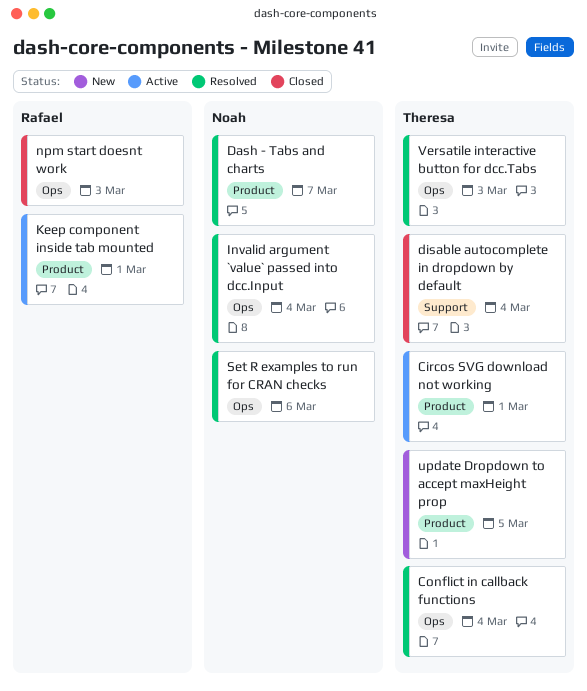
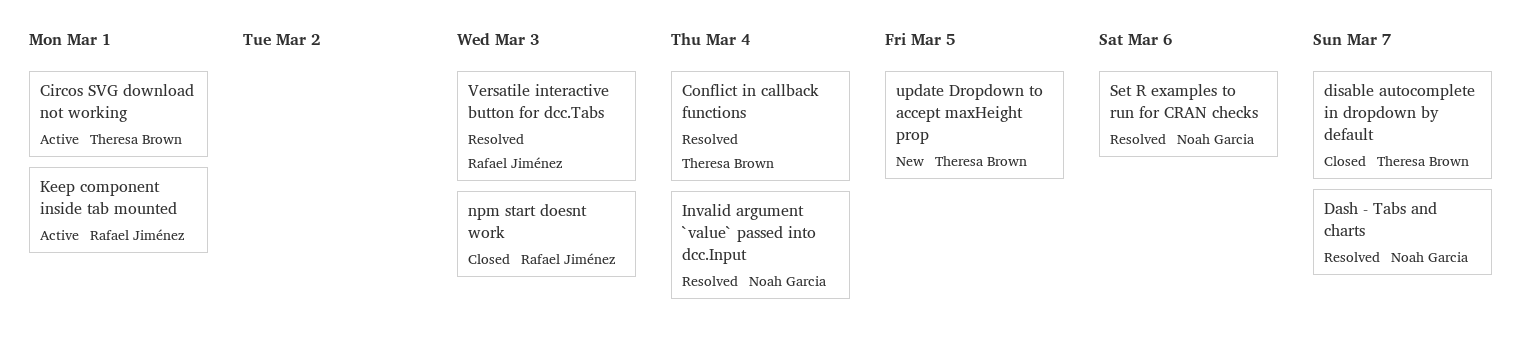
disable autocomplete in dropdown by default, due: Mar 4 -> Mar 7
Versatile interactive button for dcc.Tabs, owner: Theresa Brown -> Rafael Jiménez

